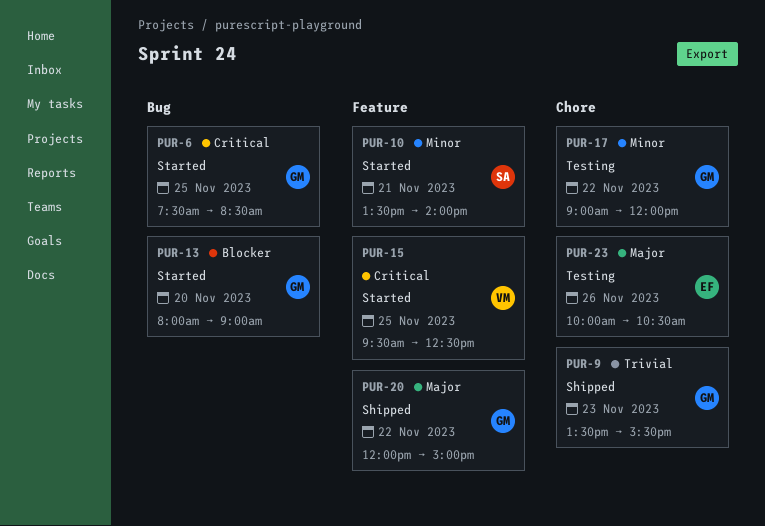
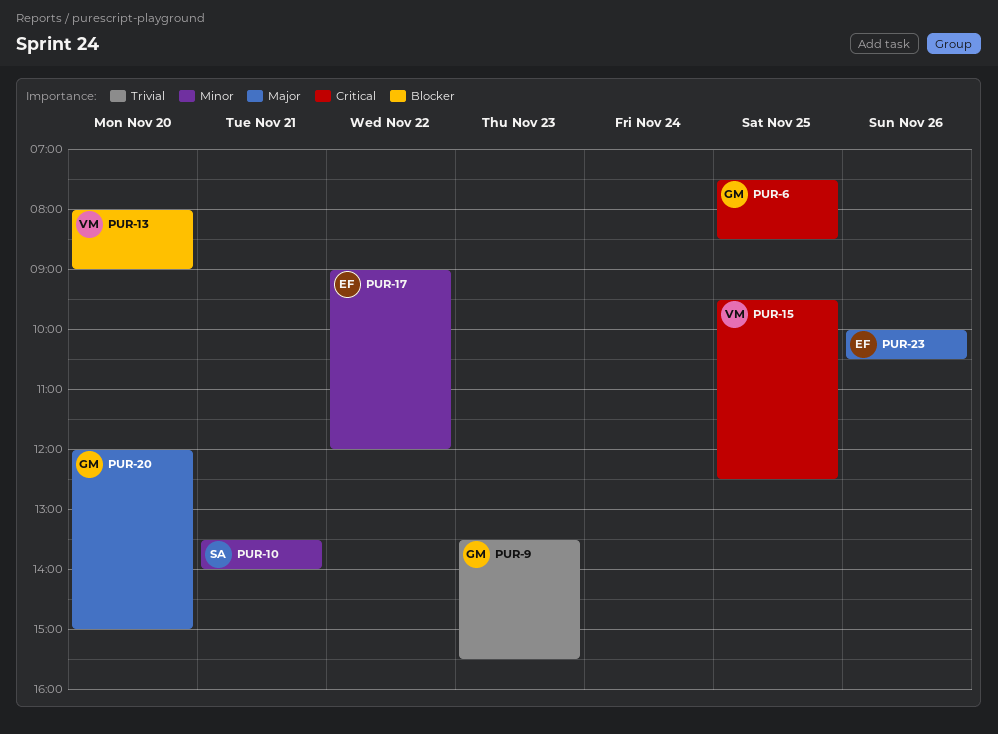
PUR-13, owner: GM -> VM
PUR-17, owner: GM -> EF
PUR-20, day: Nov 22 -> Nov 20

